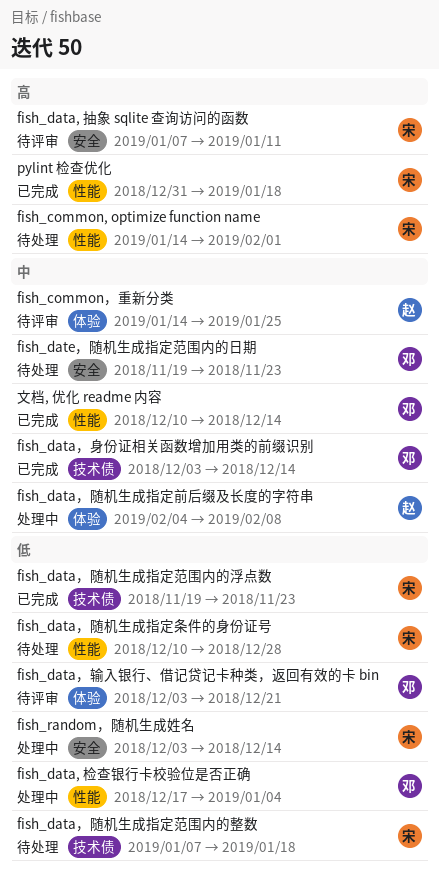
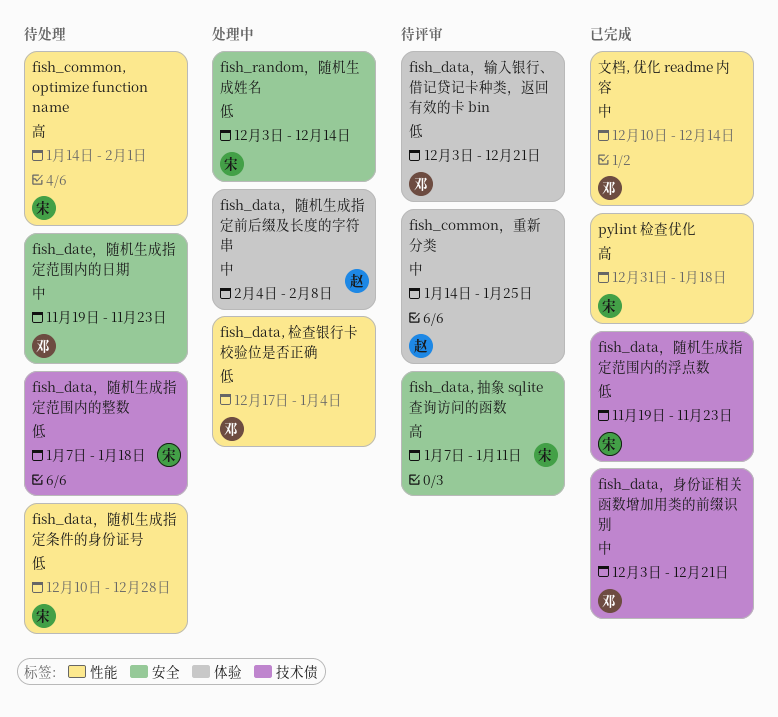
fish_data，身份证相关函数增加用类的前缀识别, due: Dec 14 -> Dec 21

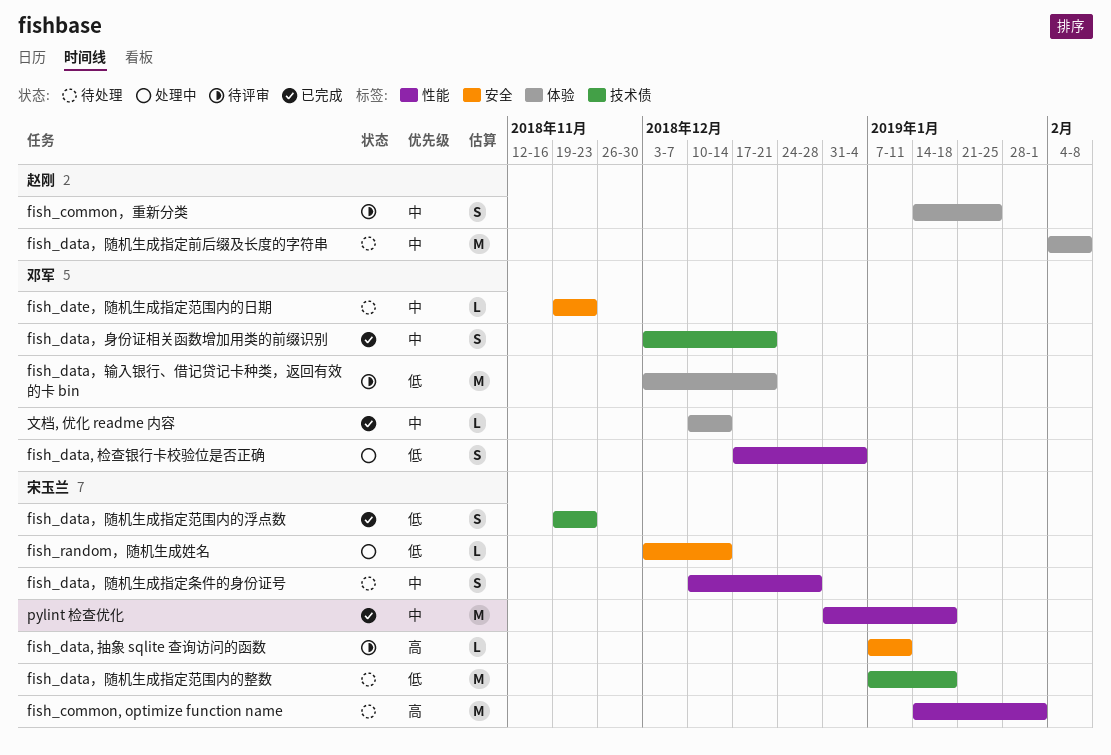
fish_data，随机生成指定前后缀及长度的字符串, status: 处理中 -> 待处理
fish_data，随机生成指定条件的身份证号, priority: 低 -> 中
pylint 检查优化, priority: 高 -> 中
文档, 优化 readme 内容, label: 性能 -> 体验

